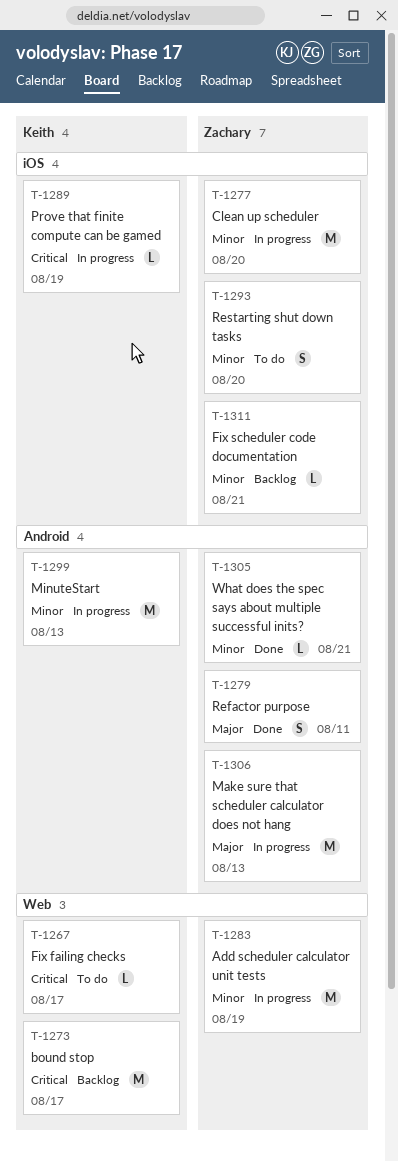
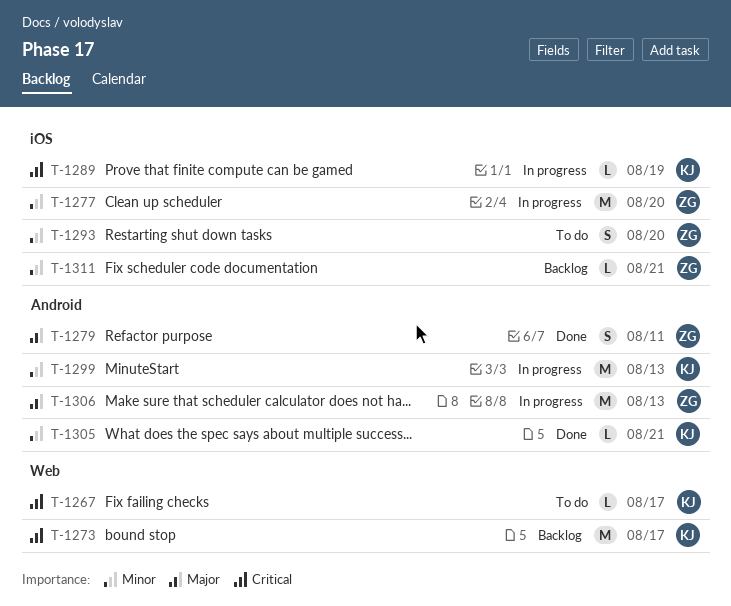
T-1283: present -> none
T-1305, owner: Zachary -> Keith

